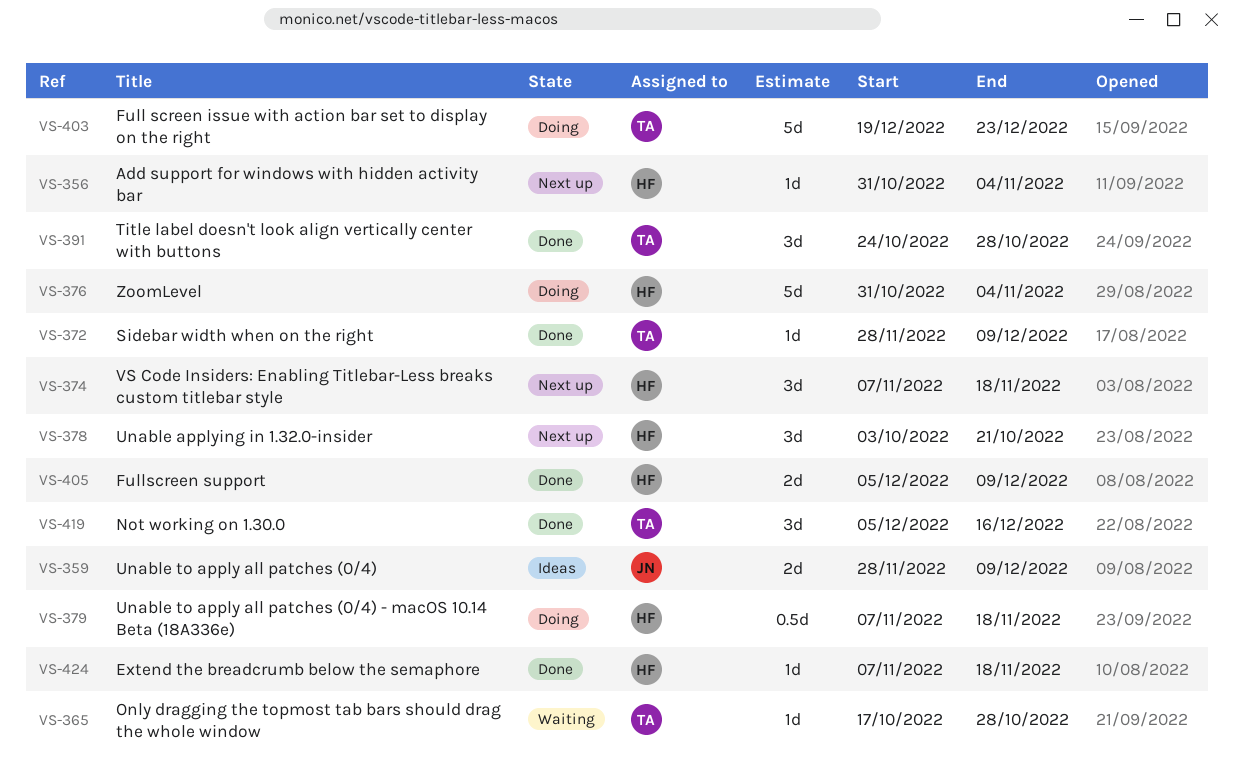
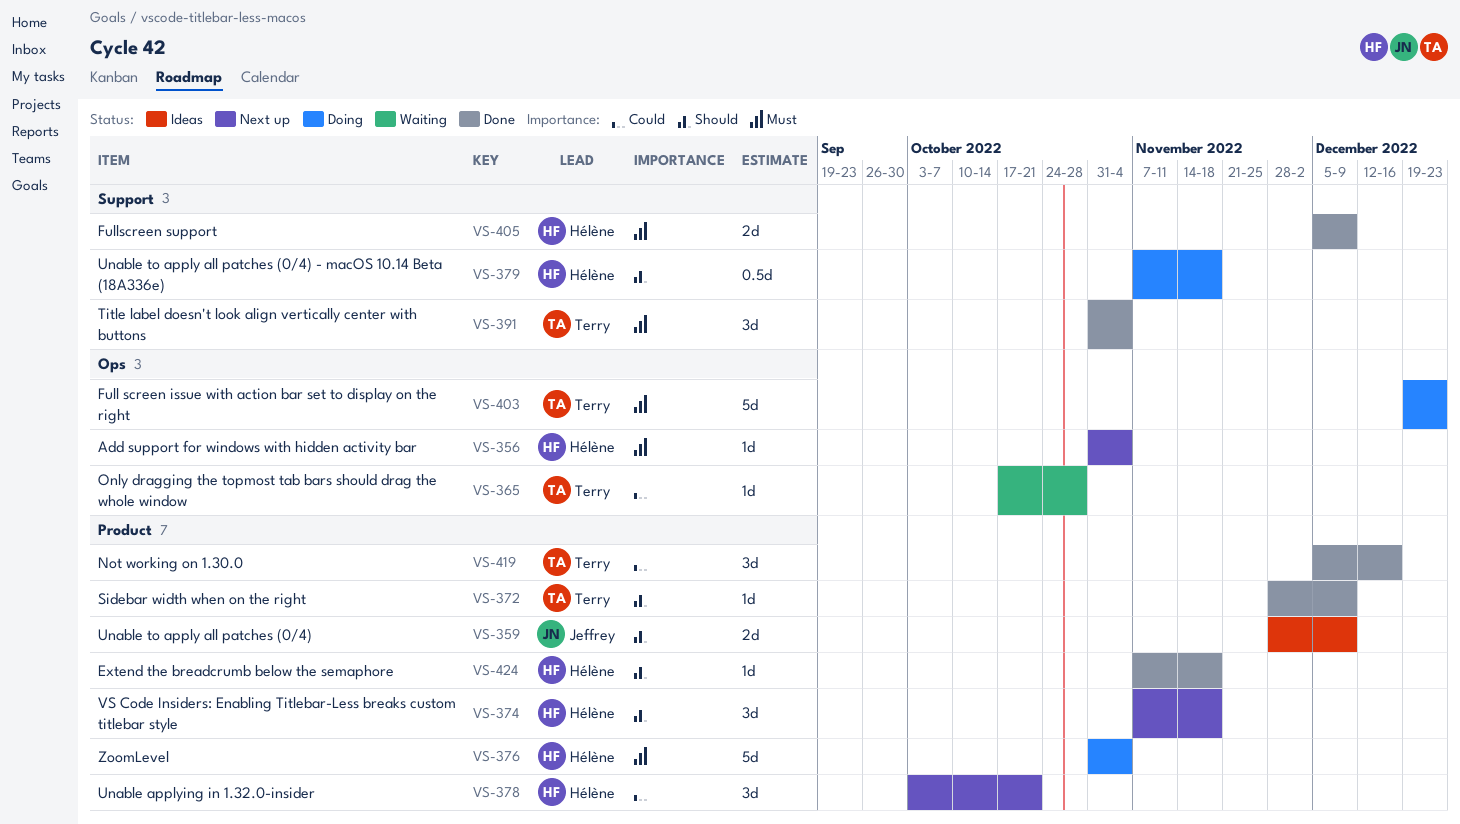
VS-391, start: Oct 24 -> Oct 31
VS-391, due: Oct 28 -> Nov 4

